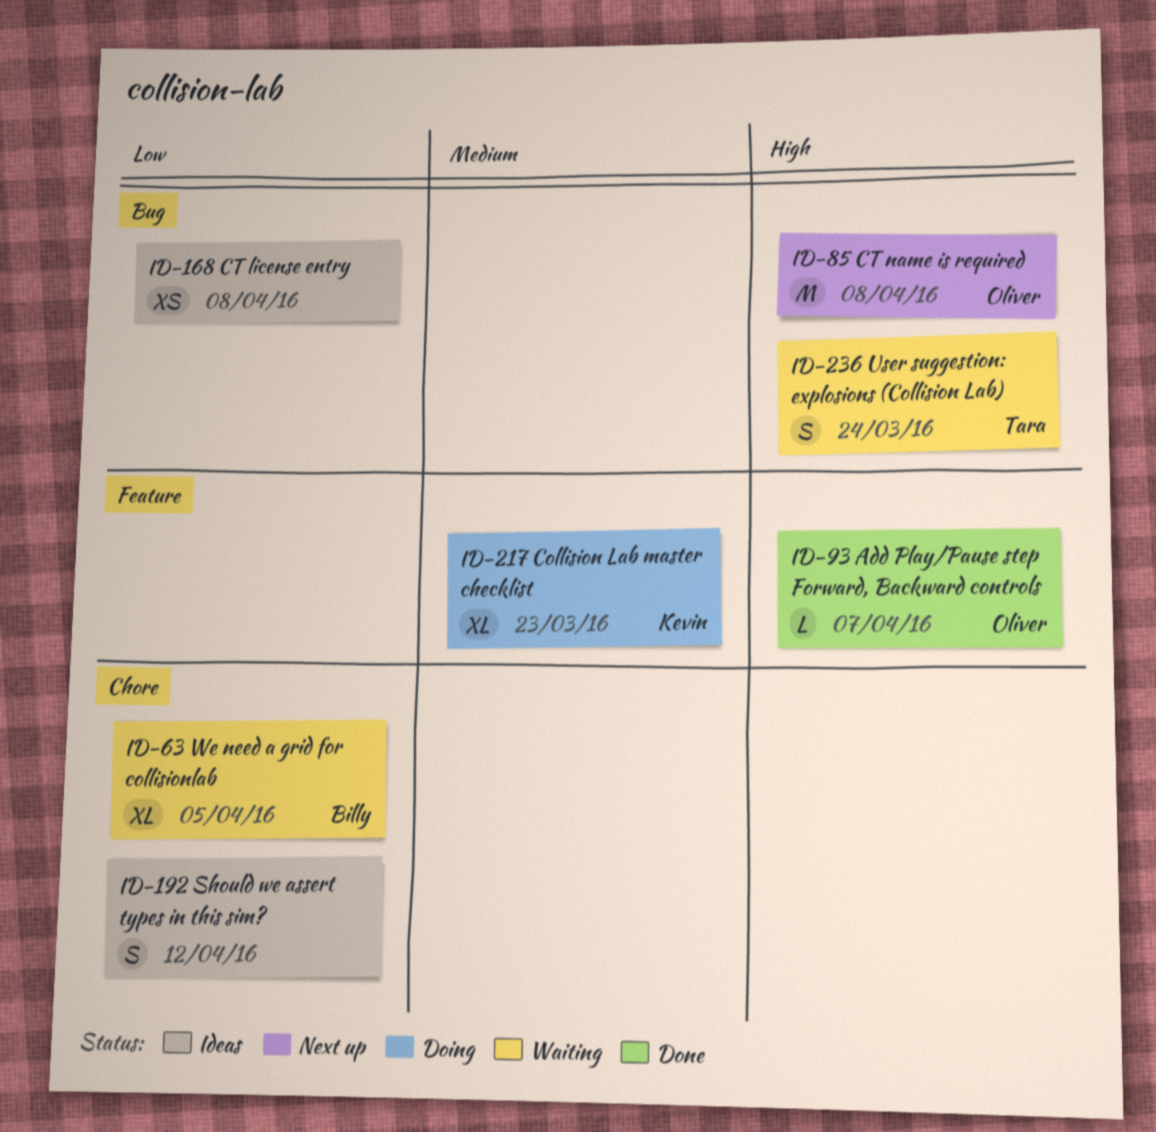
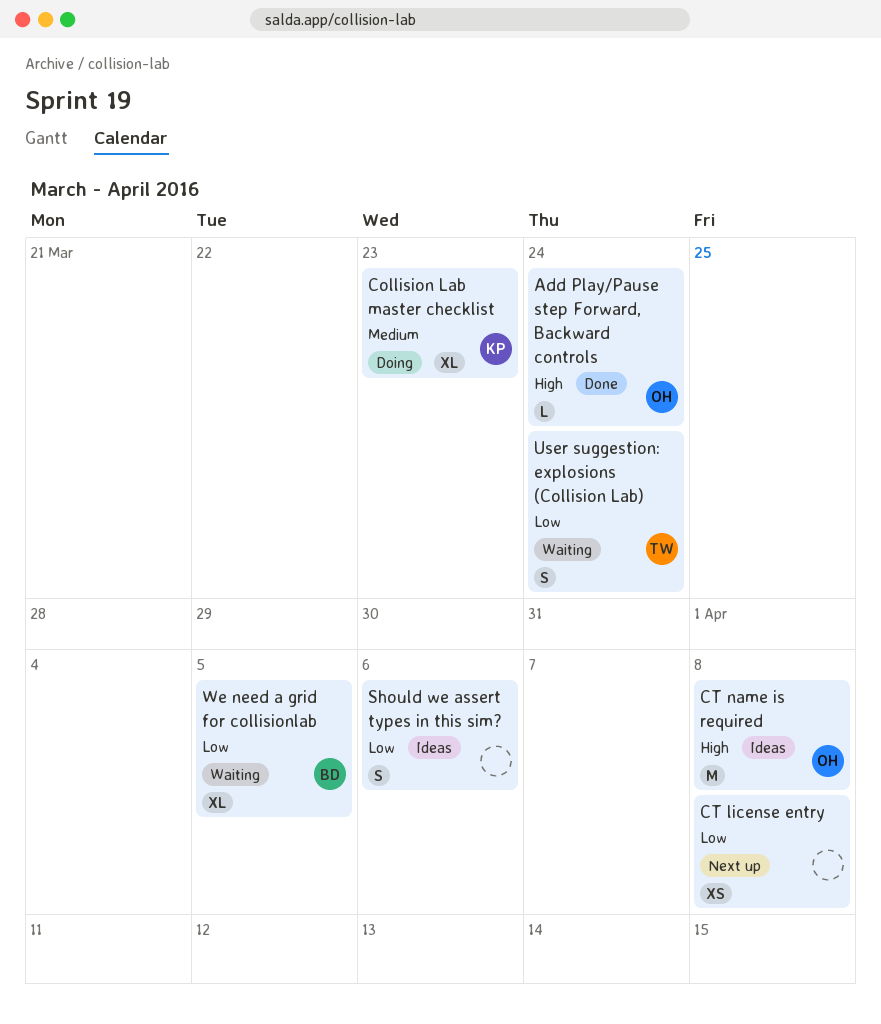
Add Play/Pause step Forward, Backward controls, due: Apr 7 -> Mar 24
CT license entry, status: Ideas -> Next up
CT name is required, status: Next up -> Ideas
Should we assert types in this sim?, due: Apr 12 -> Apr 6
User suggestion: explosions (Collision Lab), priority: High -> Low

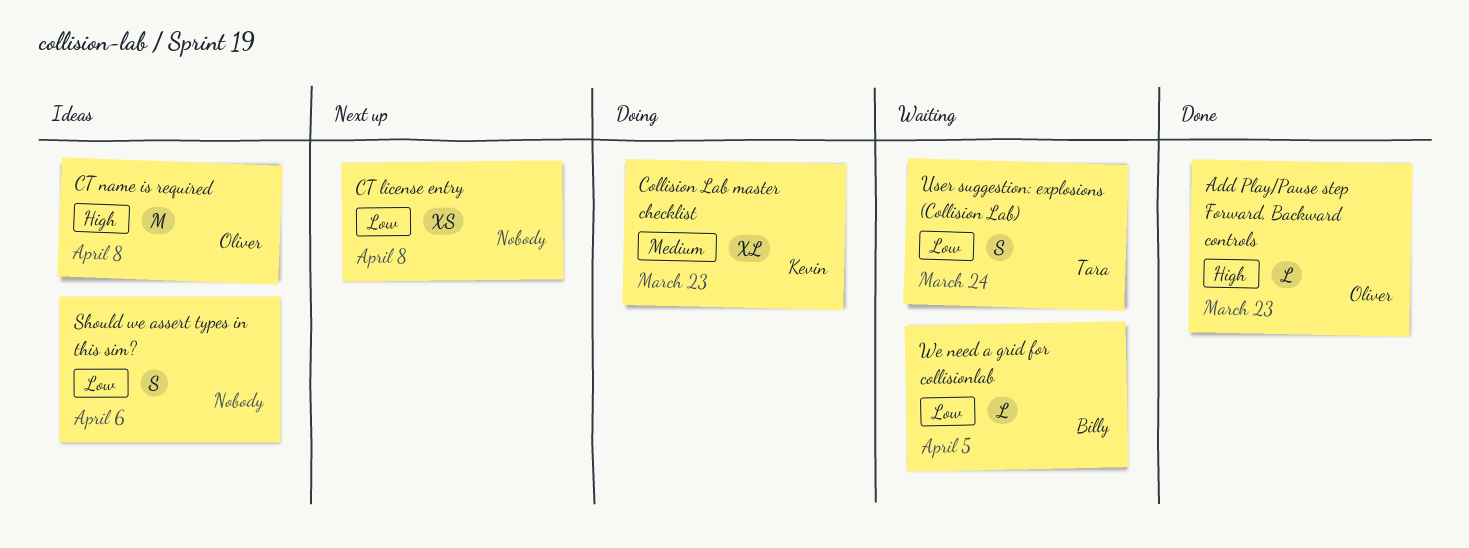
Add Play/Pause step Forward, Backward controls, due: Mar 24 -> Mar 23
We need a grid for collisionlab, estimate: XL -> L

